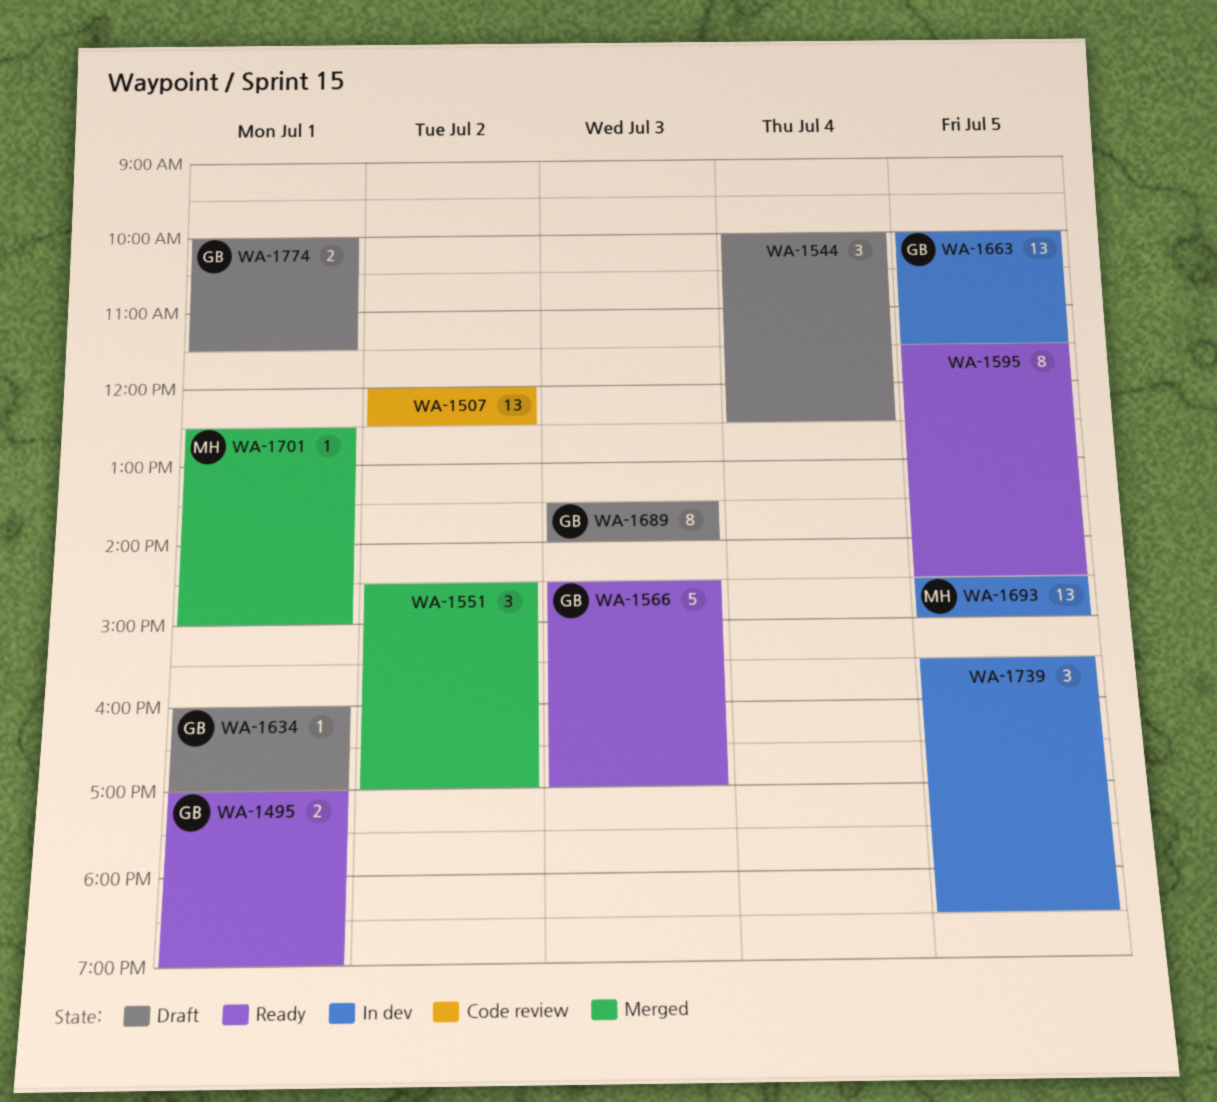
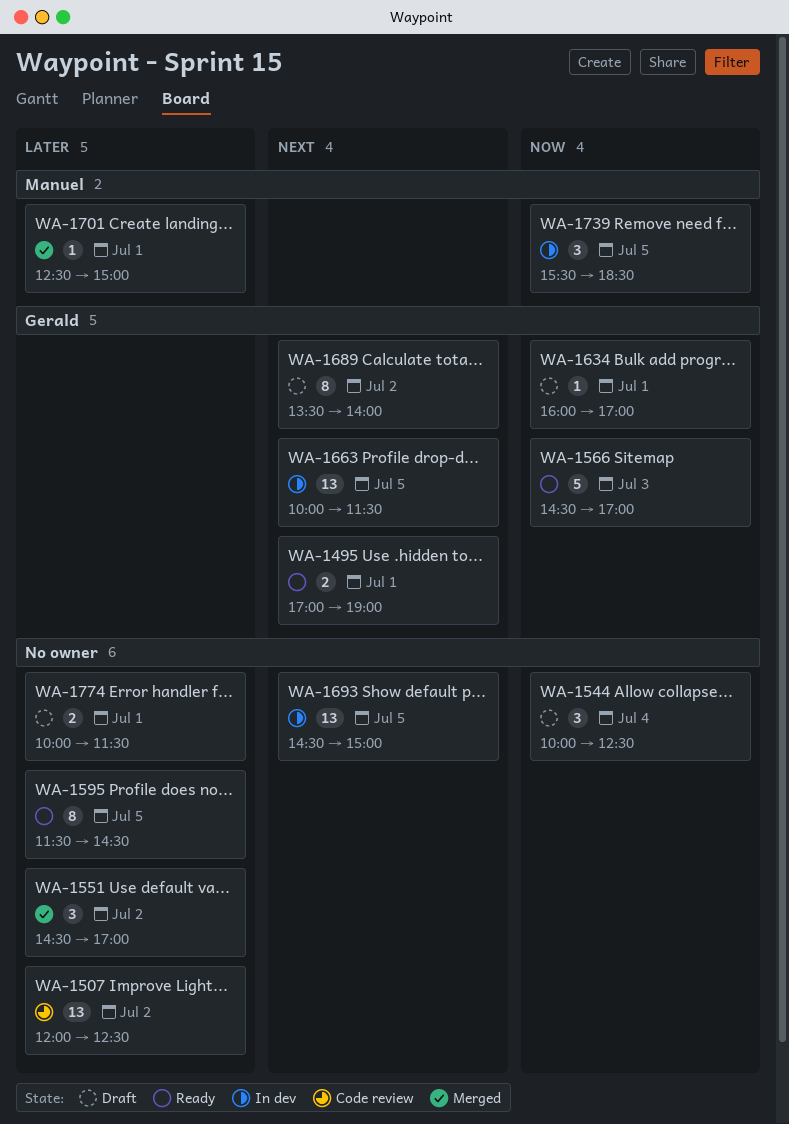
WA-1689, day: Jul 3 -> Jul 2
WA-1693, owner: Manuel -> none
WA-1739, owner: none -> Manuel
WA-1774, owner: Gerald -> none

